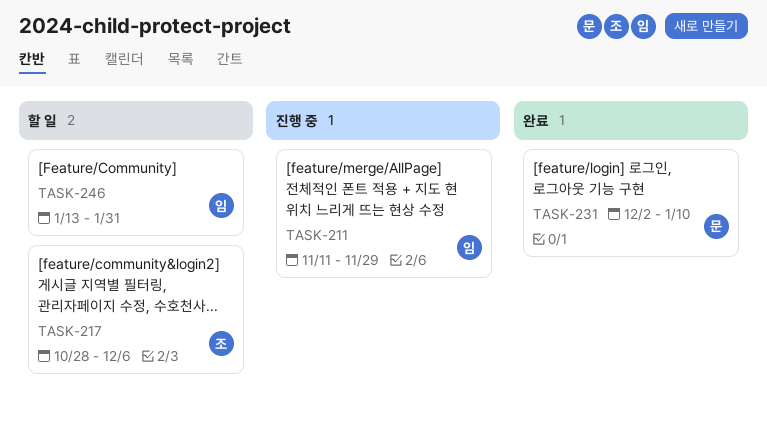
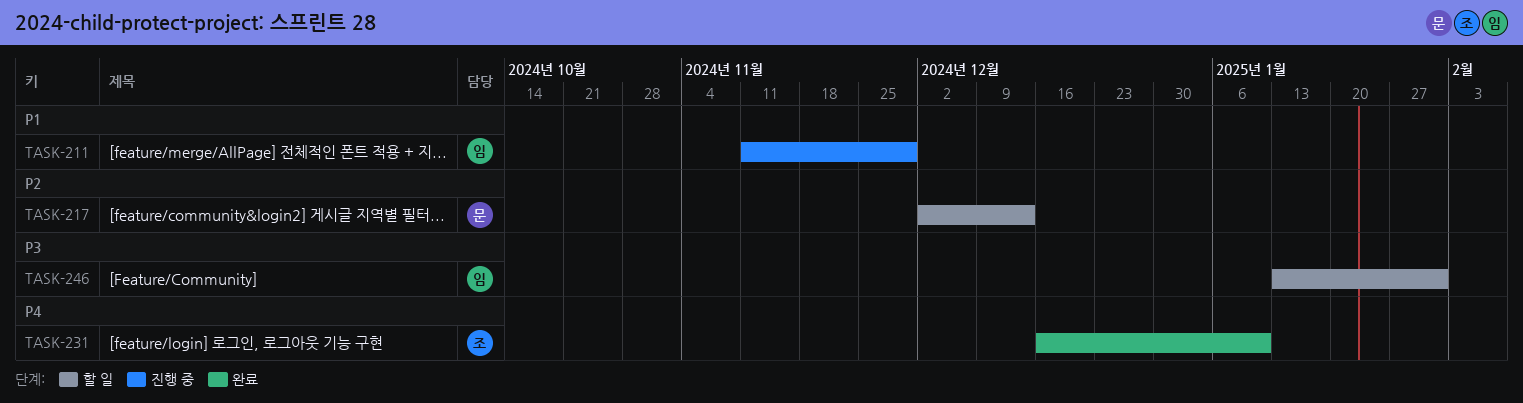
TASK-217, owner: 조 -> 문
TASK-217, start: Oct 28 -> Dec 2
TASK-217, due: Dec 6 -> Dec 13
TASK-231, owner: 문 -> 조
TASK-231, start: Dec 2 -> Dec 16

